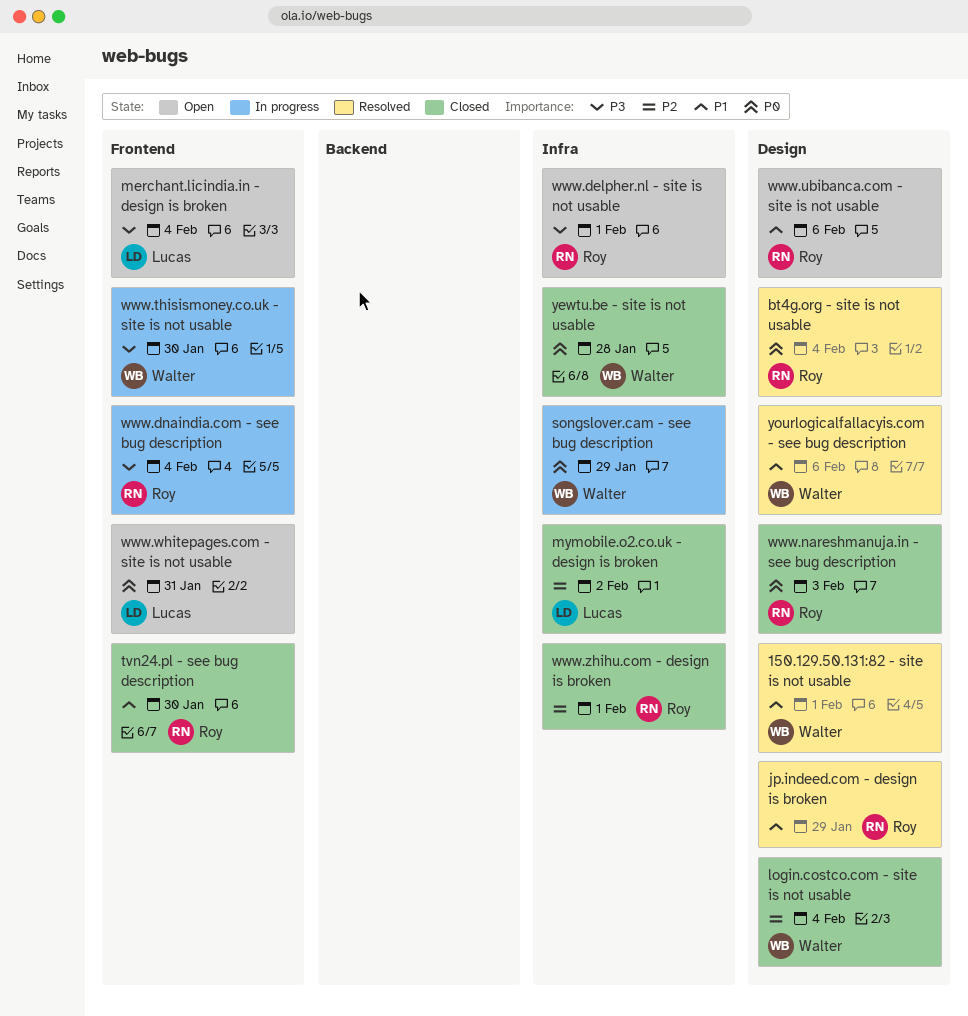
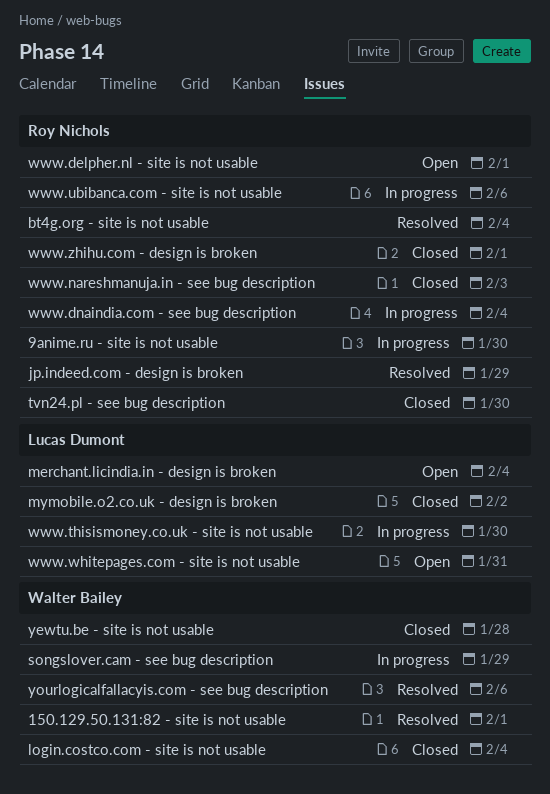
9anime.ru - site is not usable: none -> present
www.thisismoney.co.uk - site is not usable, owner: Walter Bailey -> Lucas Dumont
www.ubibanca.com - site is not usable, status: Open -> In progress

